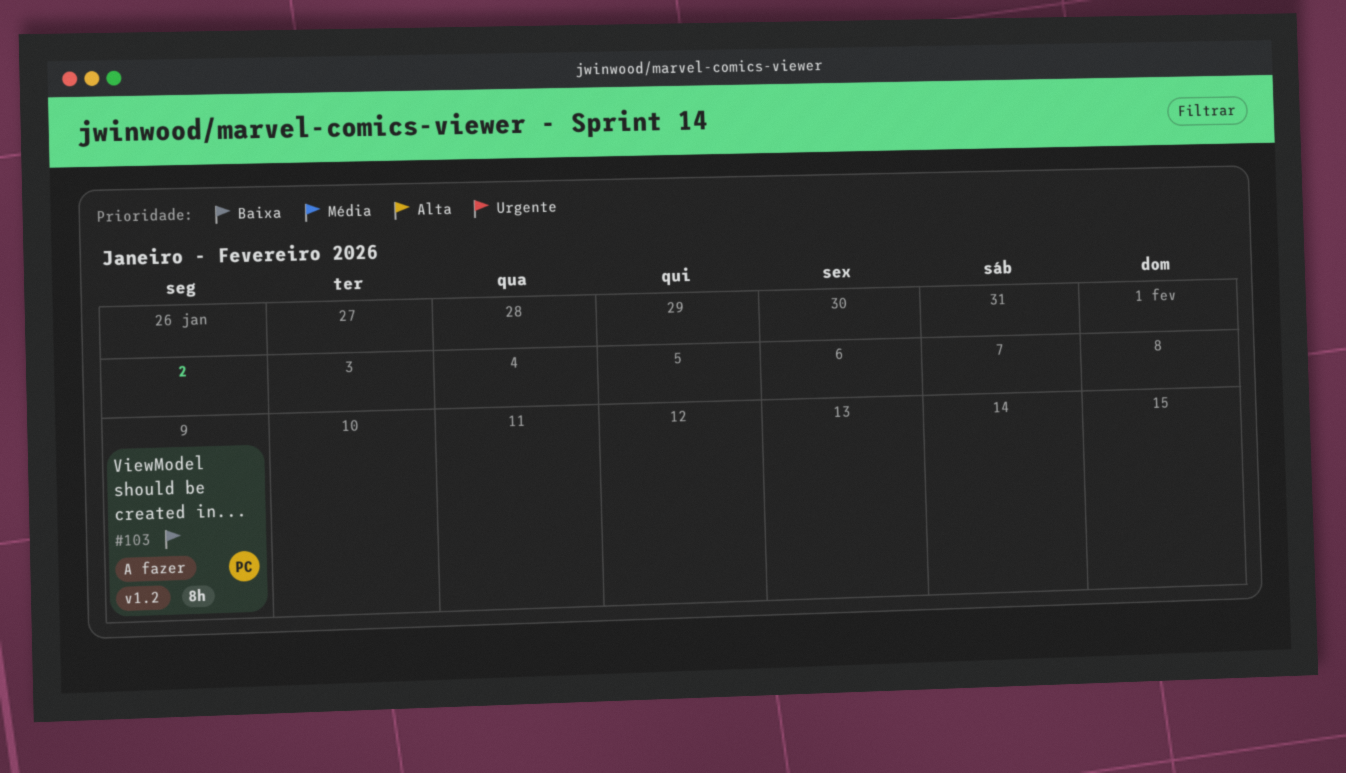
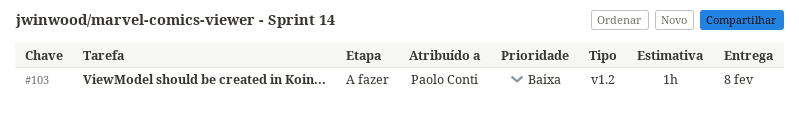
#103, estimate: 8h -> 1h
#103, due: Feb 9 -> Feb 8

